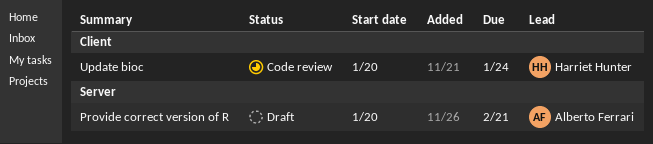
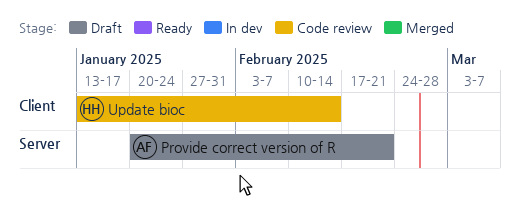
Update bioc, start: Jan 20 -> Jan 13
Update bioc, due: Jan 24 -> Feb 14

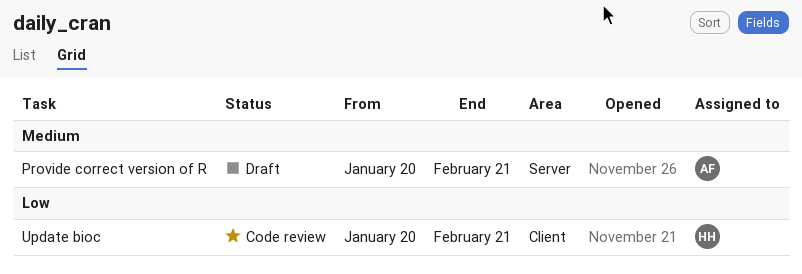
Update bioc, start: Jan 13 -> Jan 20
Update bioc, due: Feb 14 -> Feb 21

